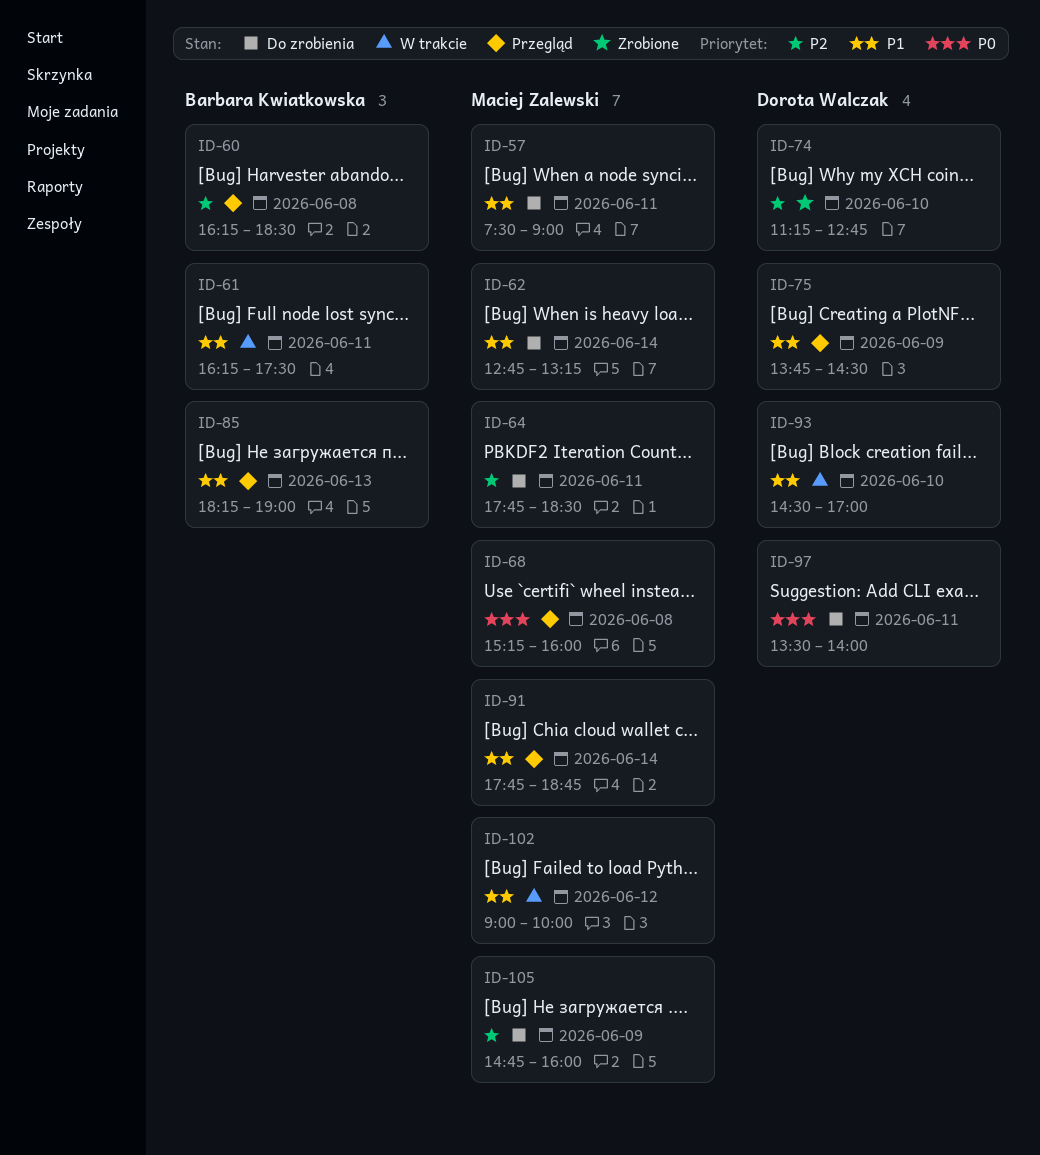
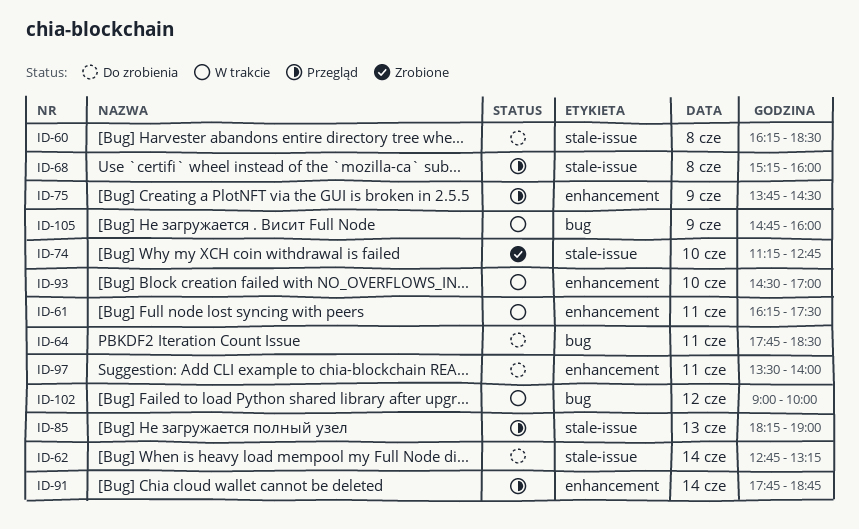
ID-57: present -> none
ID-60, status: Przegląd -> Do zrobienia
ID-105, status: Do zrobienia -> W trakcie

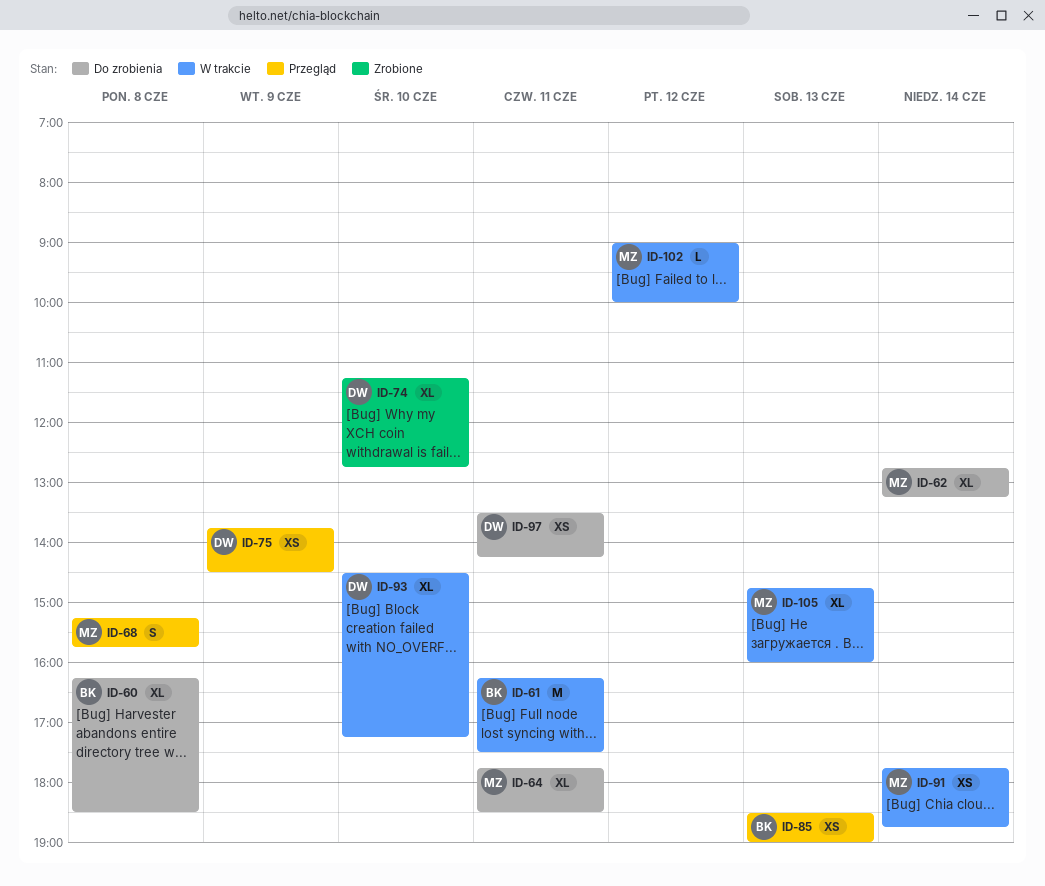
ID-68, ends: 16:00 -> 15:45
ID-85, begins: 18:15 -> 18:30
ID-91, status: Przegląd -> W trakcie
ID-93, ends: 17:00 -> 17:15
ID-97, ends: 14:00 -> 14:15
ID-105, day: Jun 9 -> Jun 13

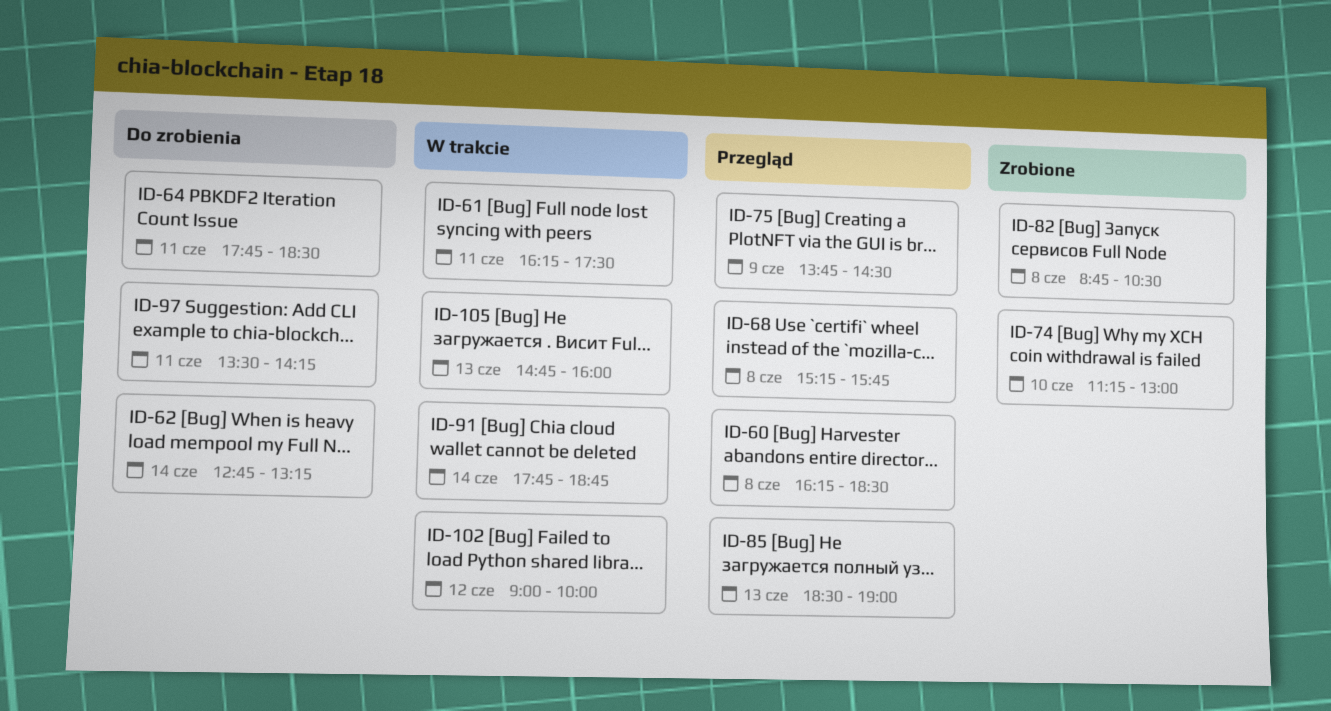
ID-60, status: Do zrobienia -> Przegląd
ID-74, ends: 12:45 -> 13:00
ID-82: none -> present
ID-93: present -> none

